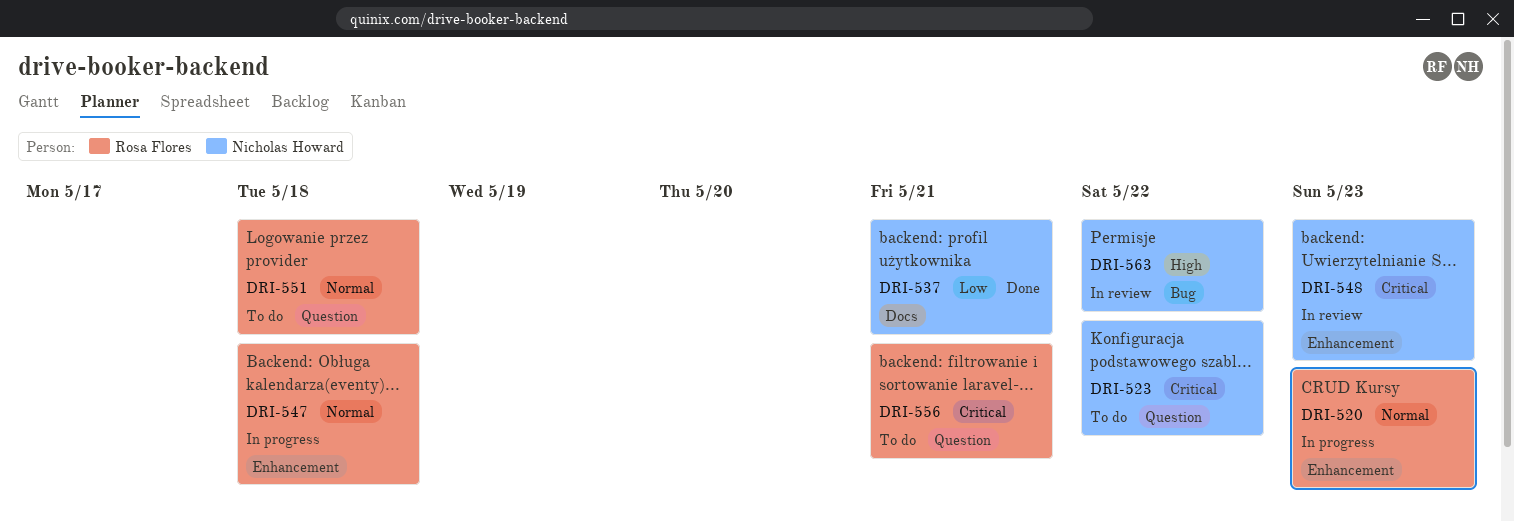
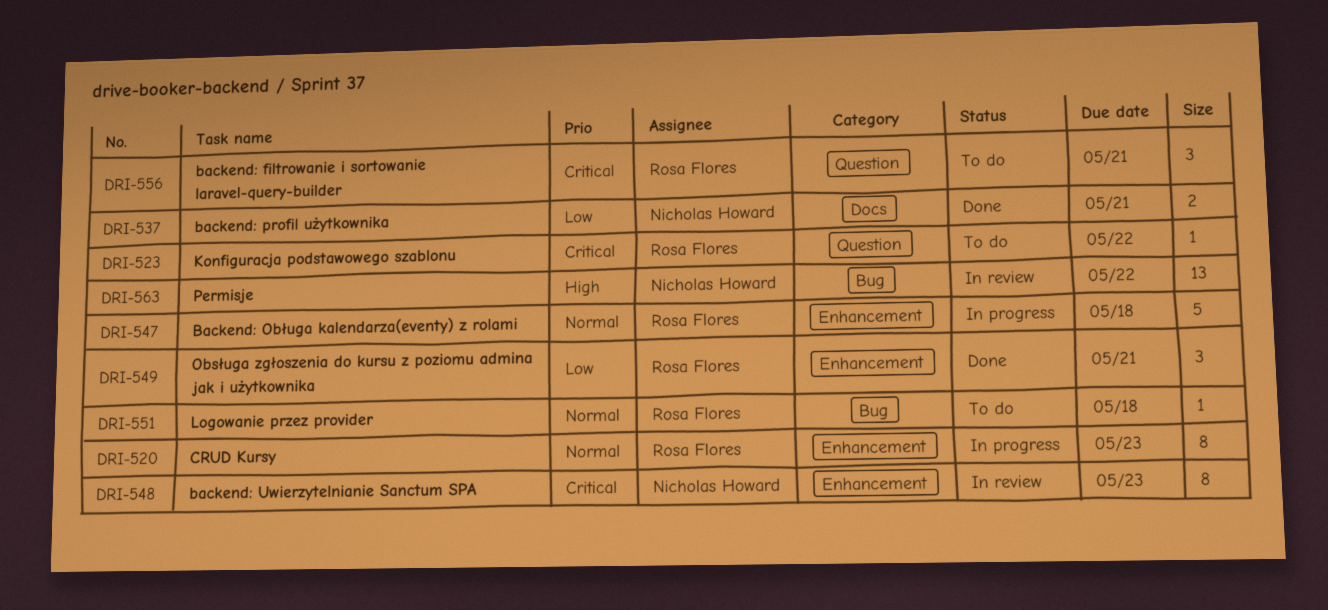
DRI-523, owner: Nicholas Howard -> Rosa Flores
DRI-549: none -> present
DRI-551, label: Question -> Bug

